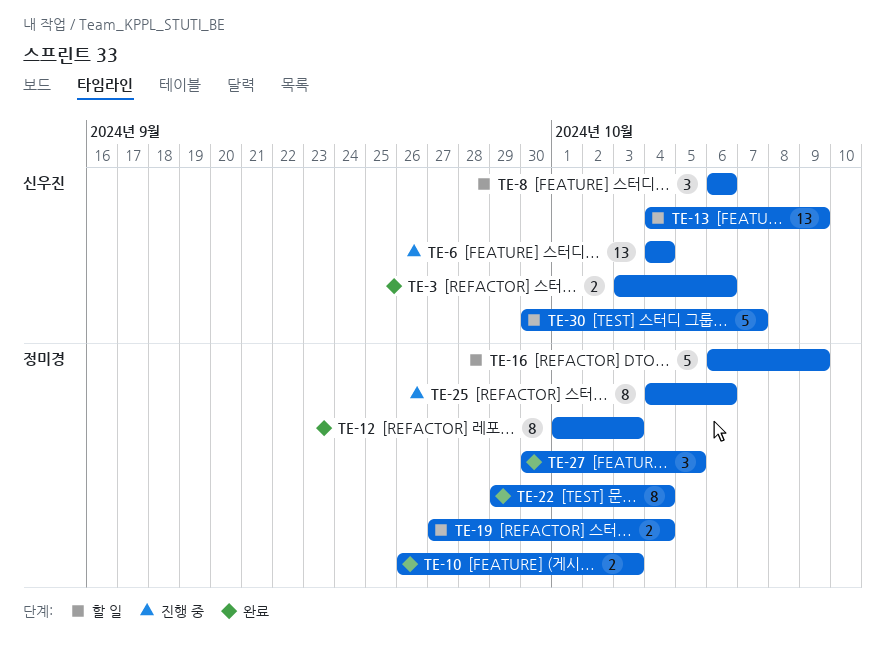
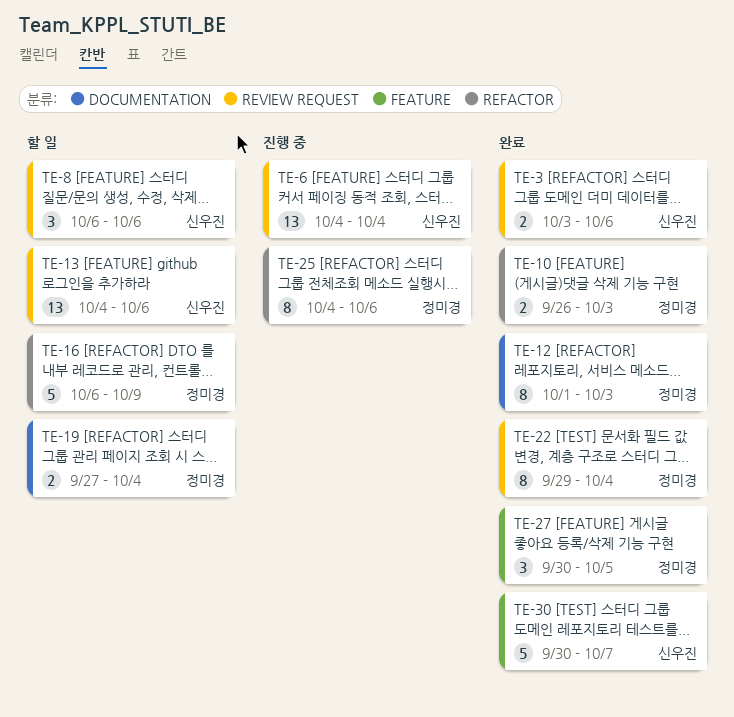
TE-13, due: Oct 9 -> Oct 6
TE-30, status: 할 일 -> 완료

